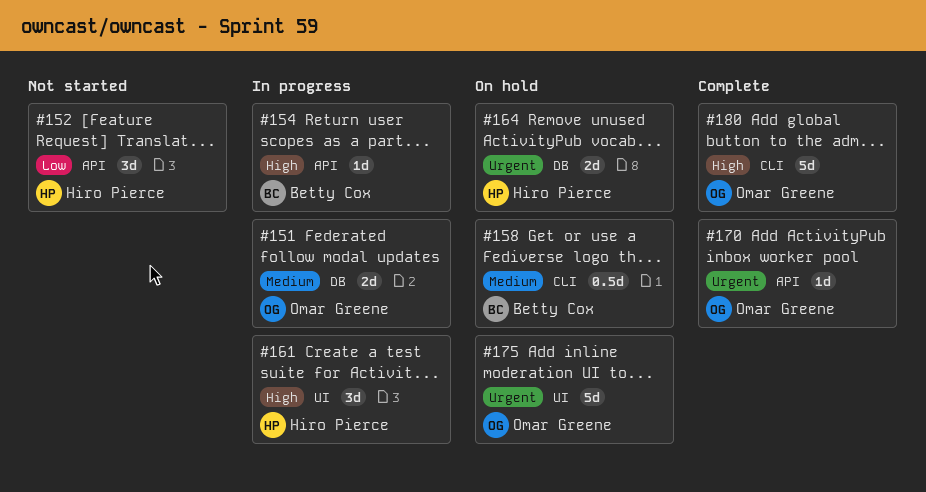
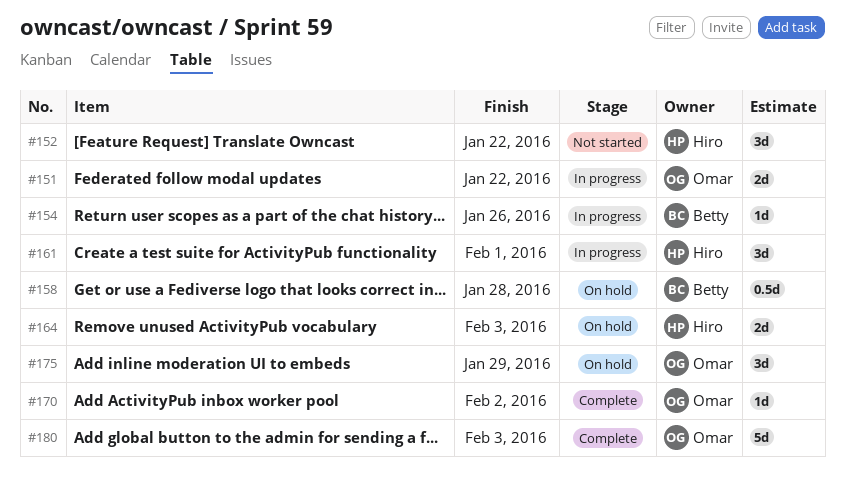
#175, estimate: 5d -> 3d

